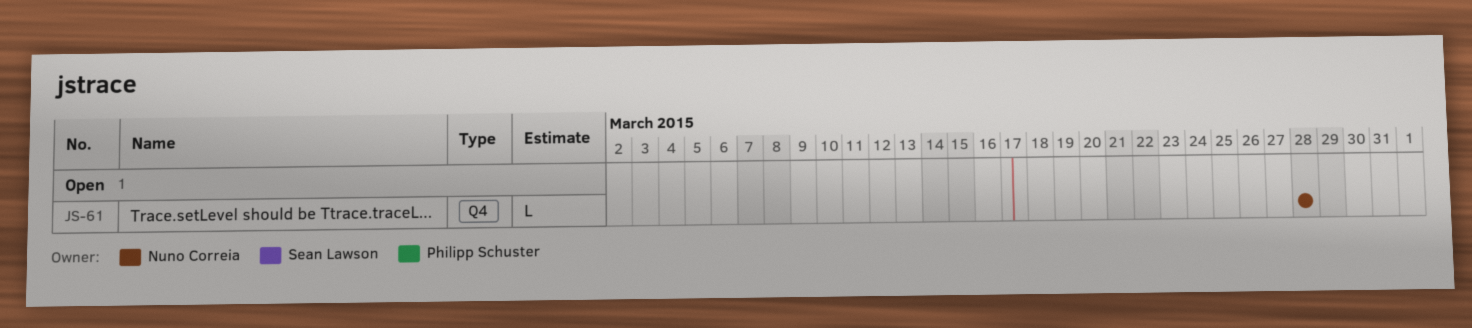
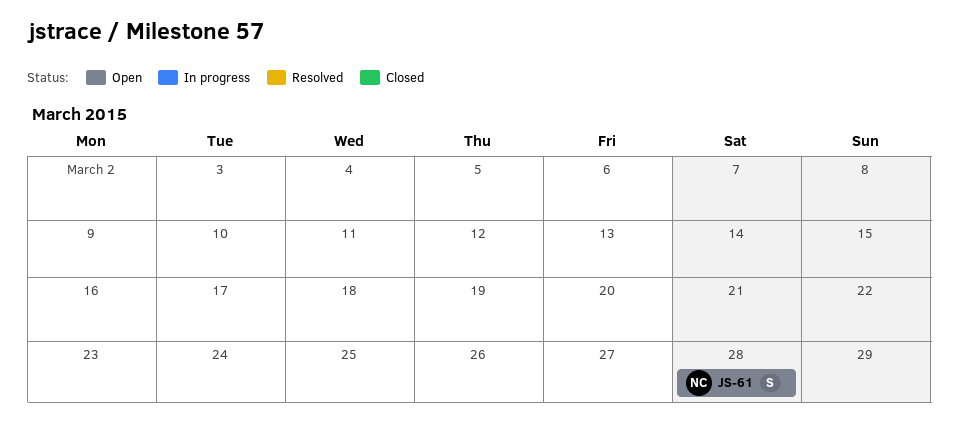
JS-61, estimate: L -> S

